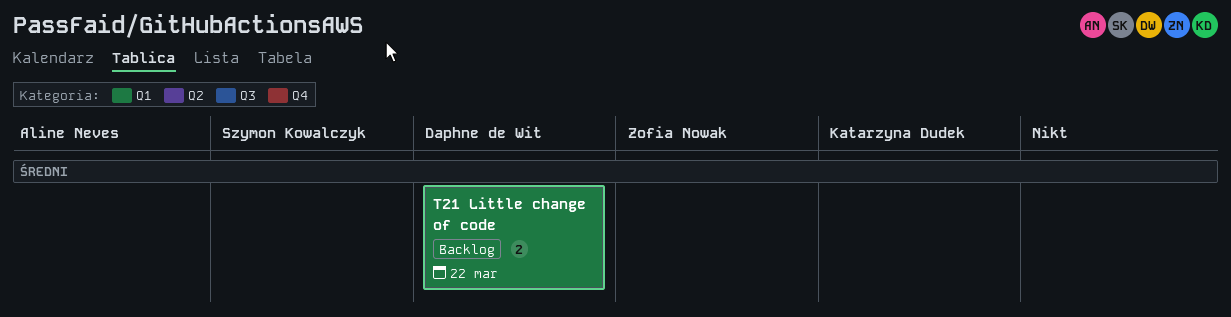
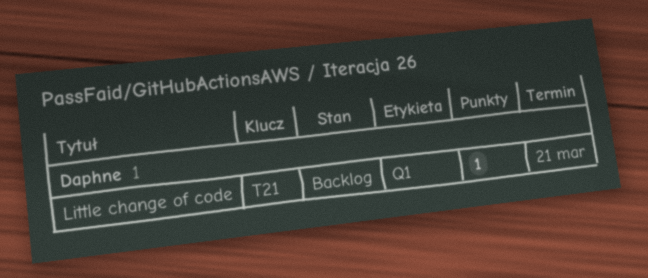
T21, estimate: 2 -> 1
T21, due: Mar 22 -> Mar 21

